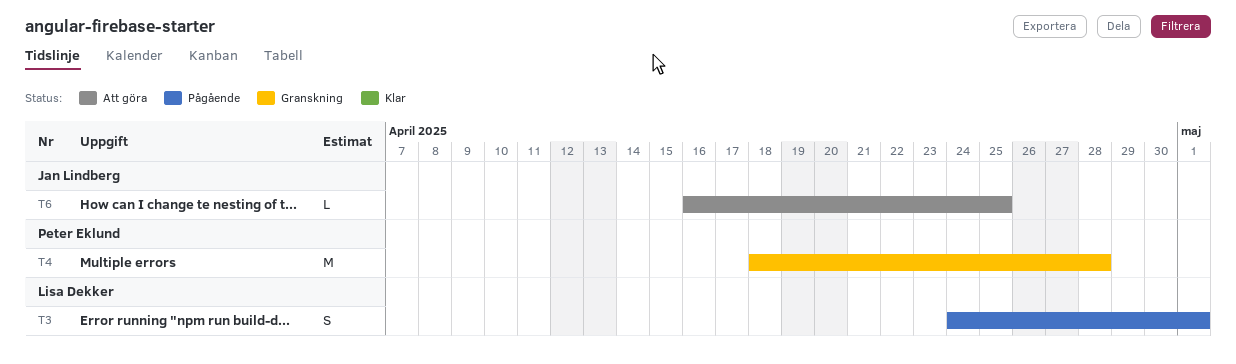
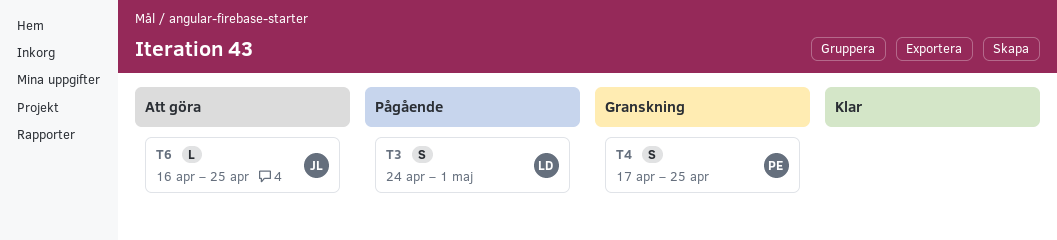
T4, estimate: M -> S
T4, start: Apr 18 -> Apr 17
T4, due: Apr 28 -> Apr 25

